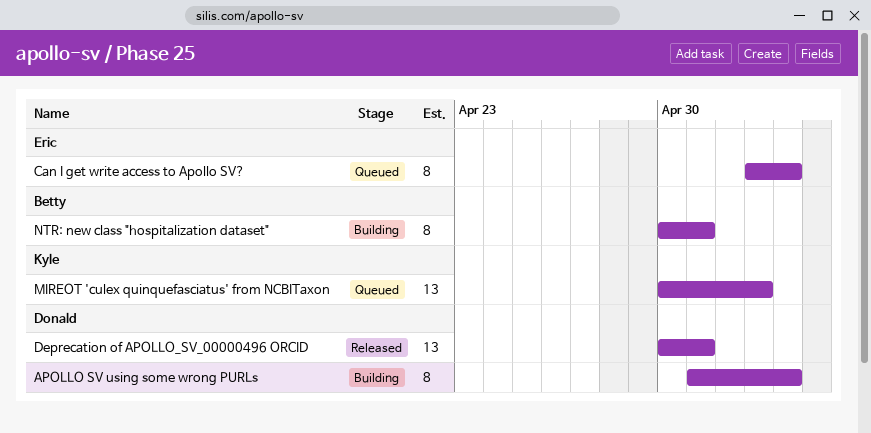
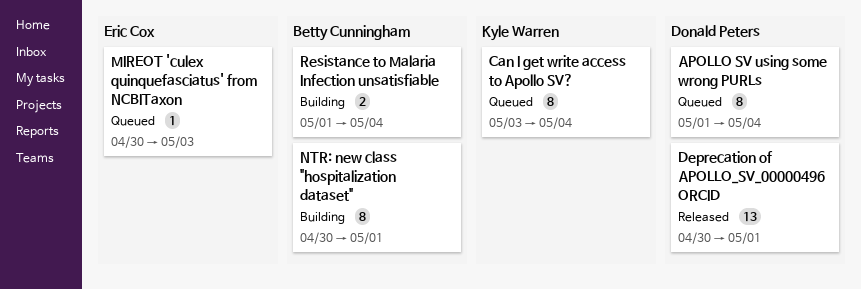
APOLLO SV using some wrong PURLs, status: Building -> Queued
Can I get write access to Apollo SV?, owner: Eric Cox -> Kyle Warren
MIREOT 'culex quinquefasciatus' from NCBITaxon, owner: Kyle Warren -> Eric Cox
MIREOT 'culex quinquefasciatus' from NCBITaxon, estimate: 13 -> 1
Resistance to Malaria Infection unsatisfiable: none -> present

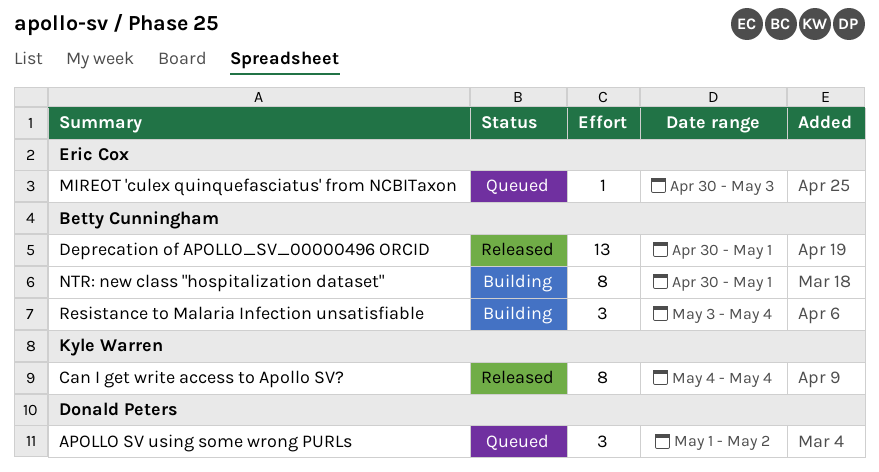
APOLLO SV using some wrong PURLs, estimate: 8 -> 3
APOLLO SV using some wrong PURLs, due: May 4 -> May 2
Can I get write access to Apollo SV?, status: Queued -> Released
Can I get write access to Apollo SV?, start: May 3 -> May 4
Deprecation of APOLLO_SV_00000496 ORCID, owner: Donald Peters -> Betty Cunningham
Resistance to Malaria Infection unsatisfiable, estimate: 2 -> 3
Resistance to Malaria Infection unsatisfiable, start: May 1 -> May 3

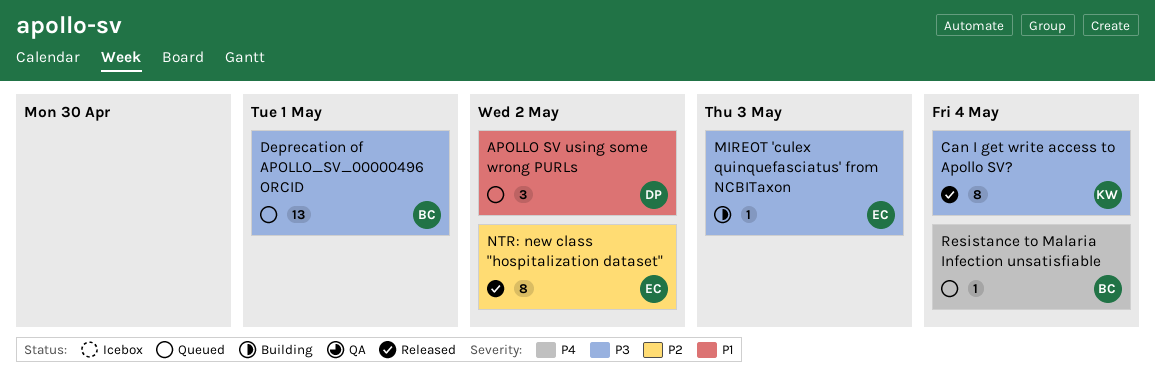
Deprecation of APOLLO_SV_00000496 ORCID, status: Released -> Queued
MIREOT 'culex quinquefasciatus' from NCBITaxon, status: Queued -> Building
NTR: new class "hospitalization dataset", status: Building -> Released
NTR: new class "hospitalization dataset", owner: Betty Cunningham -> Eric Cox
NTR: new class "hospitalization dataset", due: May 1 -> May 2
Resistance to Malaria Infection unsatisfiable, status: Building -> Queued
Resistance to Malaria Infection unsatisfiable, estimate: 3 -> 1

